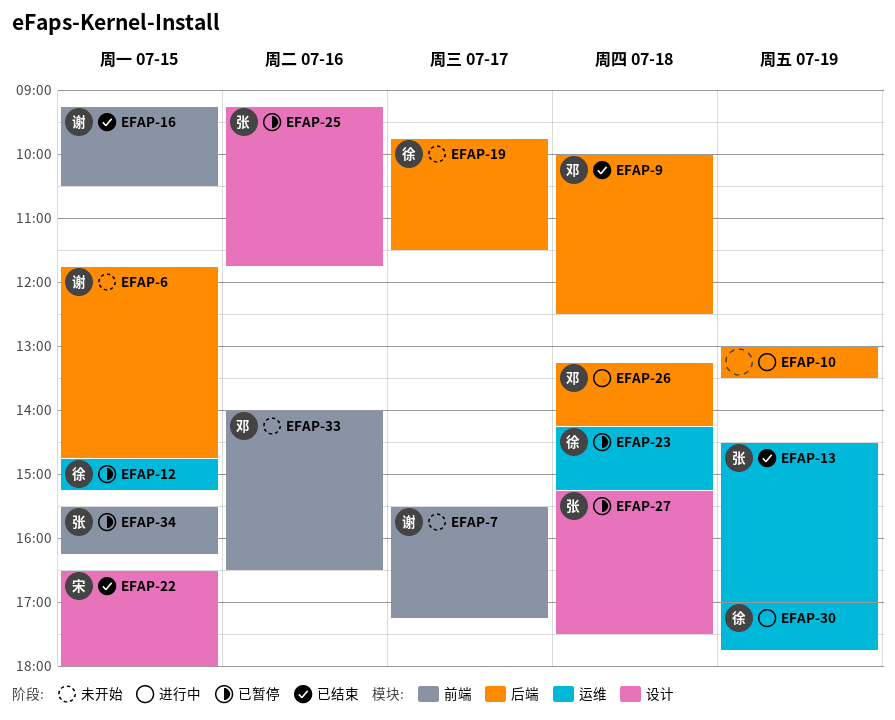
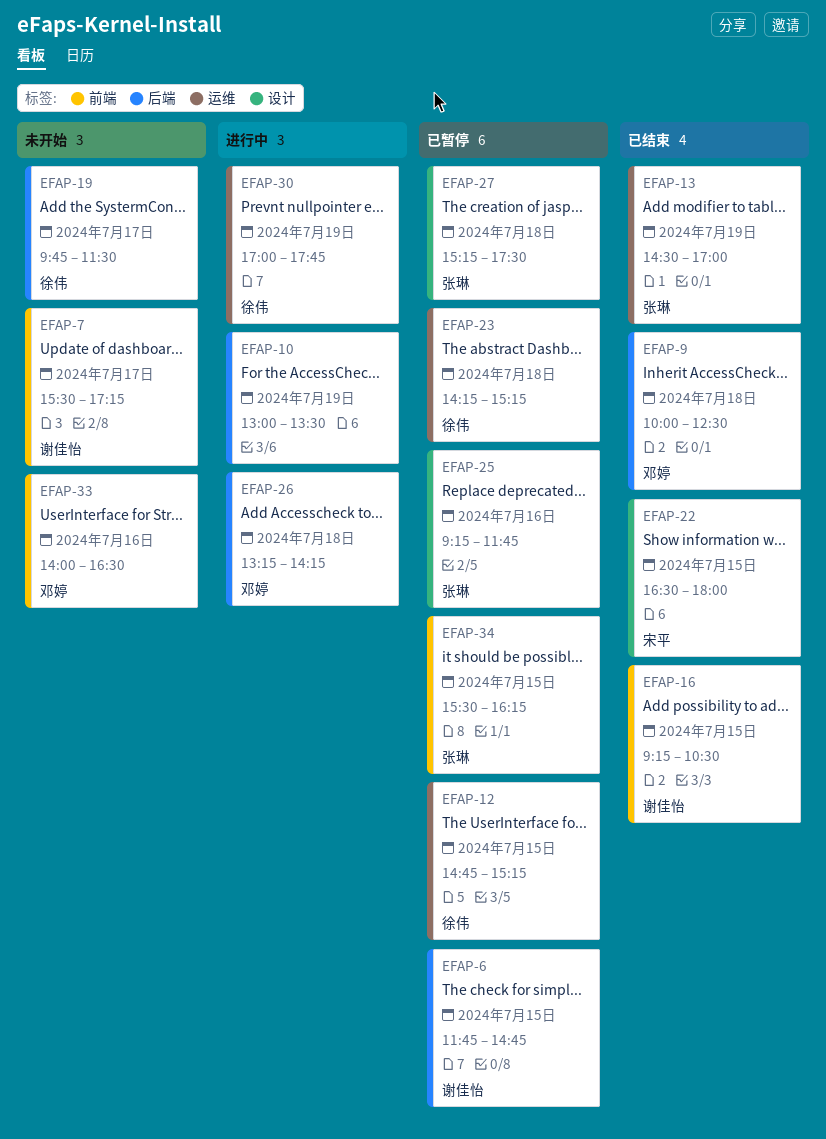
EFAP-6, status: 未开始 -> 已暂停

